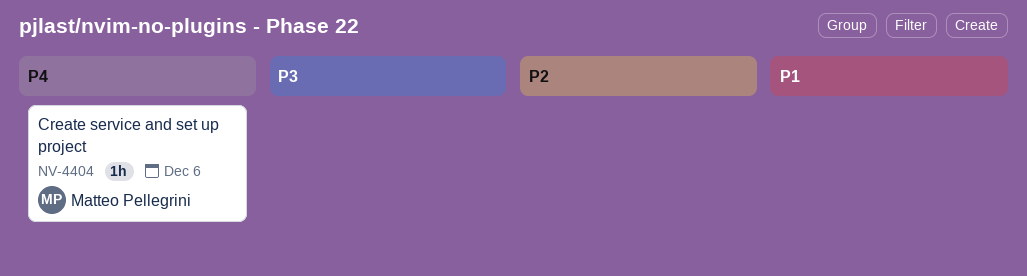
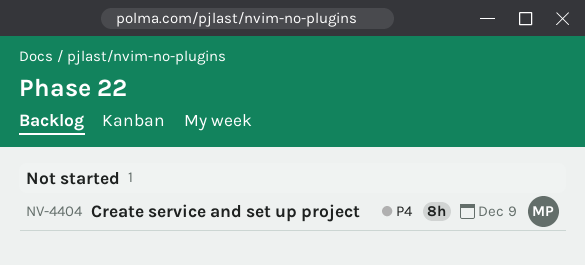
NV-4404, estimate: 1h -> 8h
NV-4404, due: Dec 6 -> Dec 9

